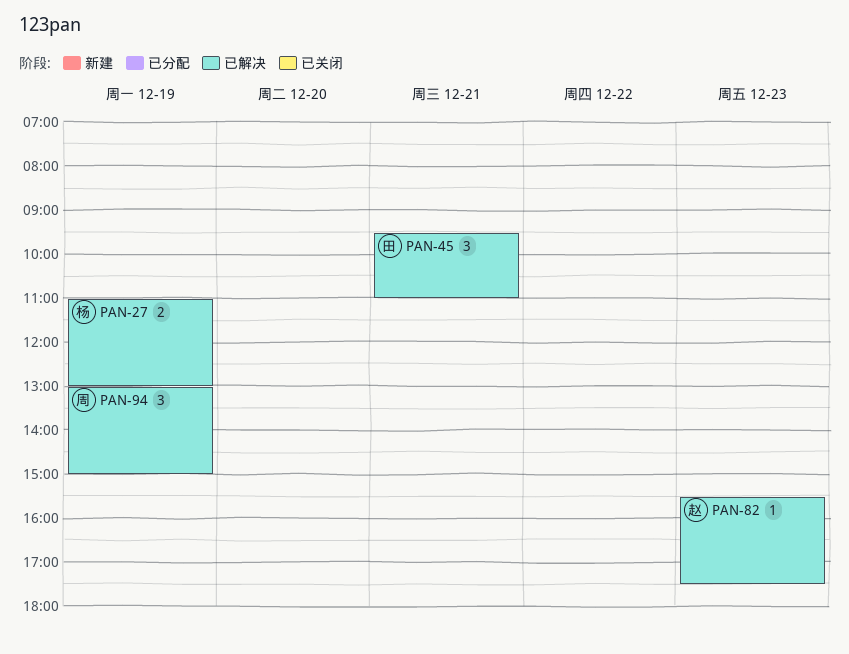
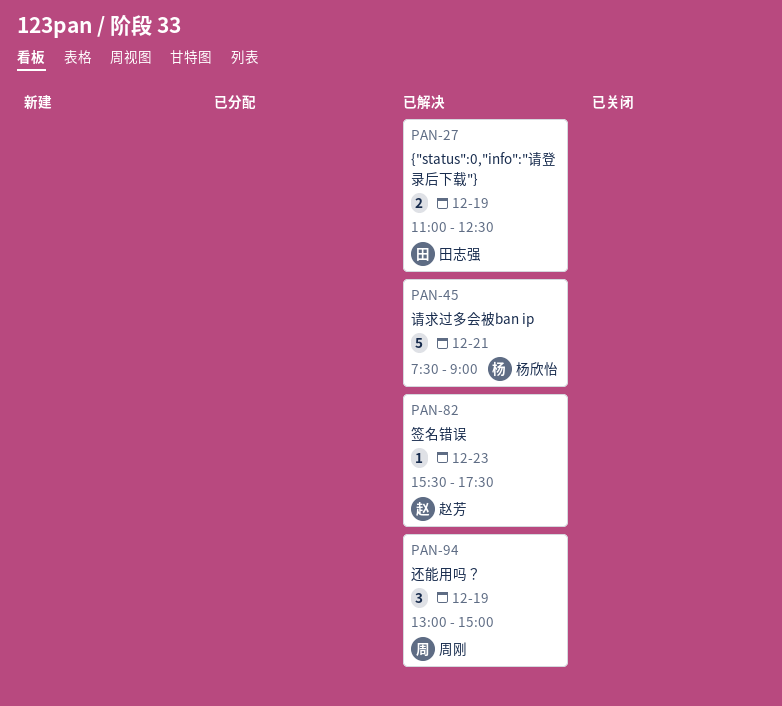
PAN-27, owner: 杨欣怡 -> 田志强
PAN-27, ends: 13:00 -> 12:30
PAN-45, owner: 田志强 -> 杨欣怡
PAN-45, estimate: 3 -> 5
PAN-45, begins: 09:30 -> 07:30
PAN-45, ends: 11:00 -> 09:00

